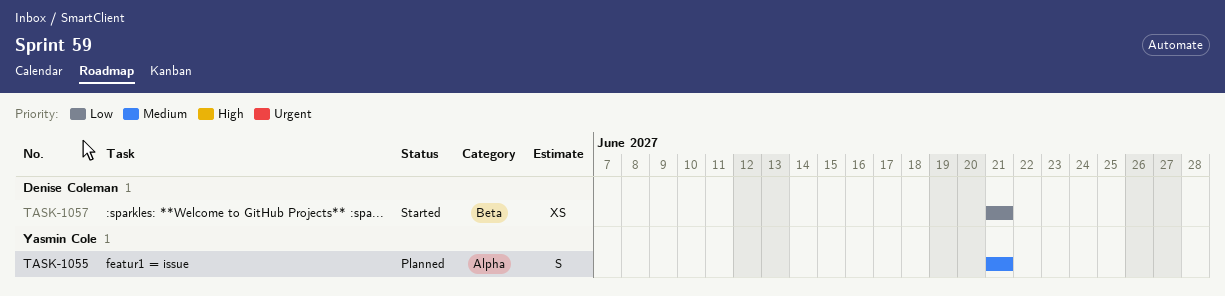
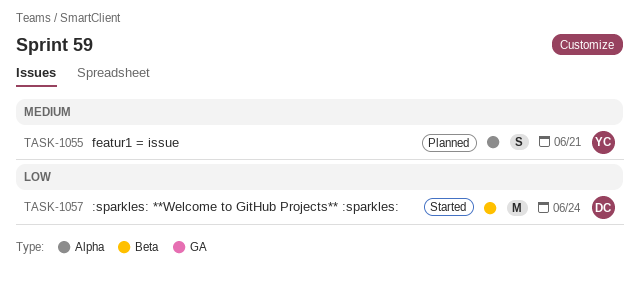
TASK-1057, estimate: XS -> M
TASK-1057, due: Jun 21 -> Jun 24

